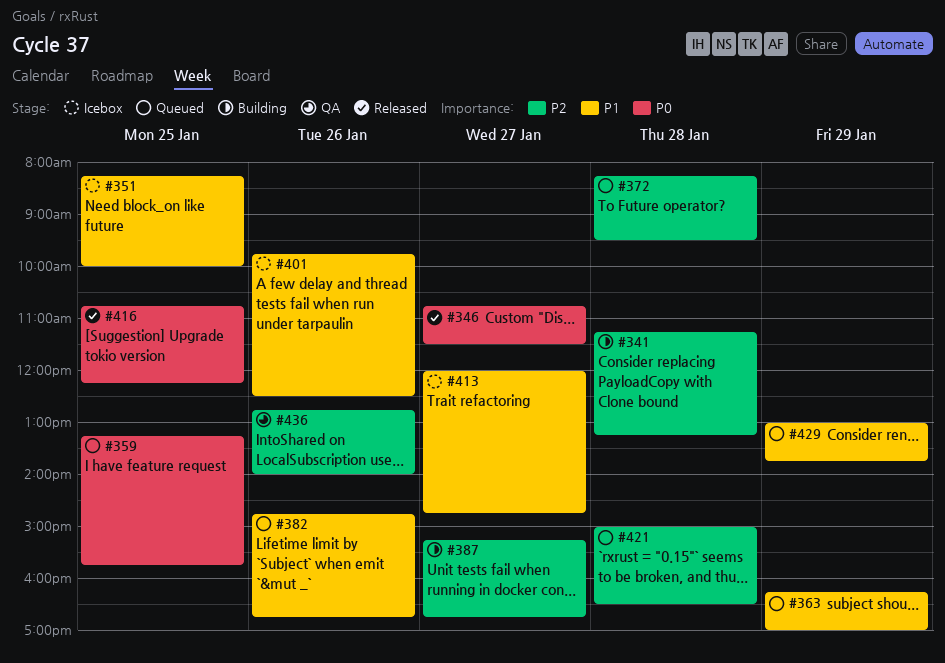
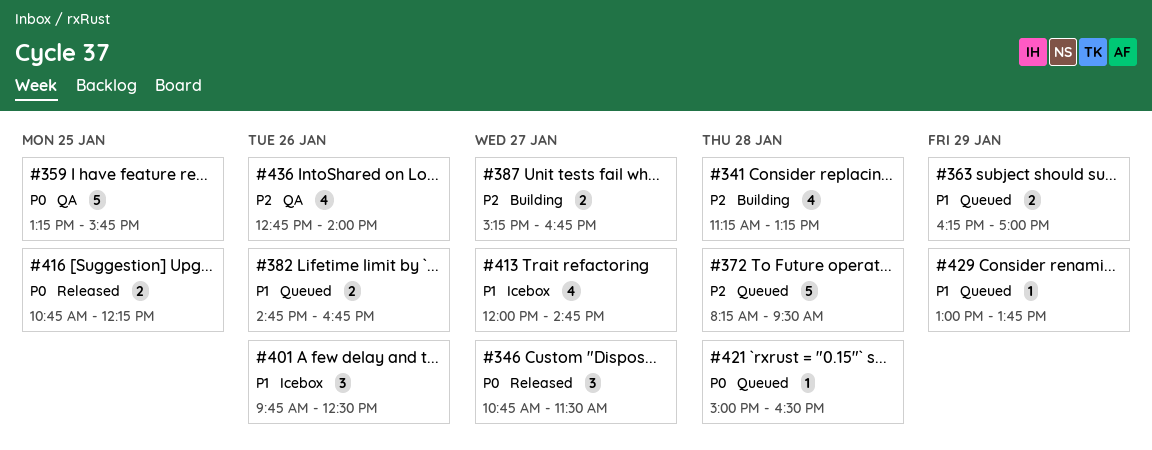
#351: present -> none
#359, status: Queued -> QA
#421, priority: P2 -> P0

